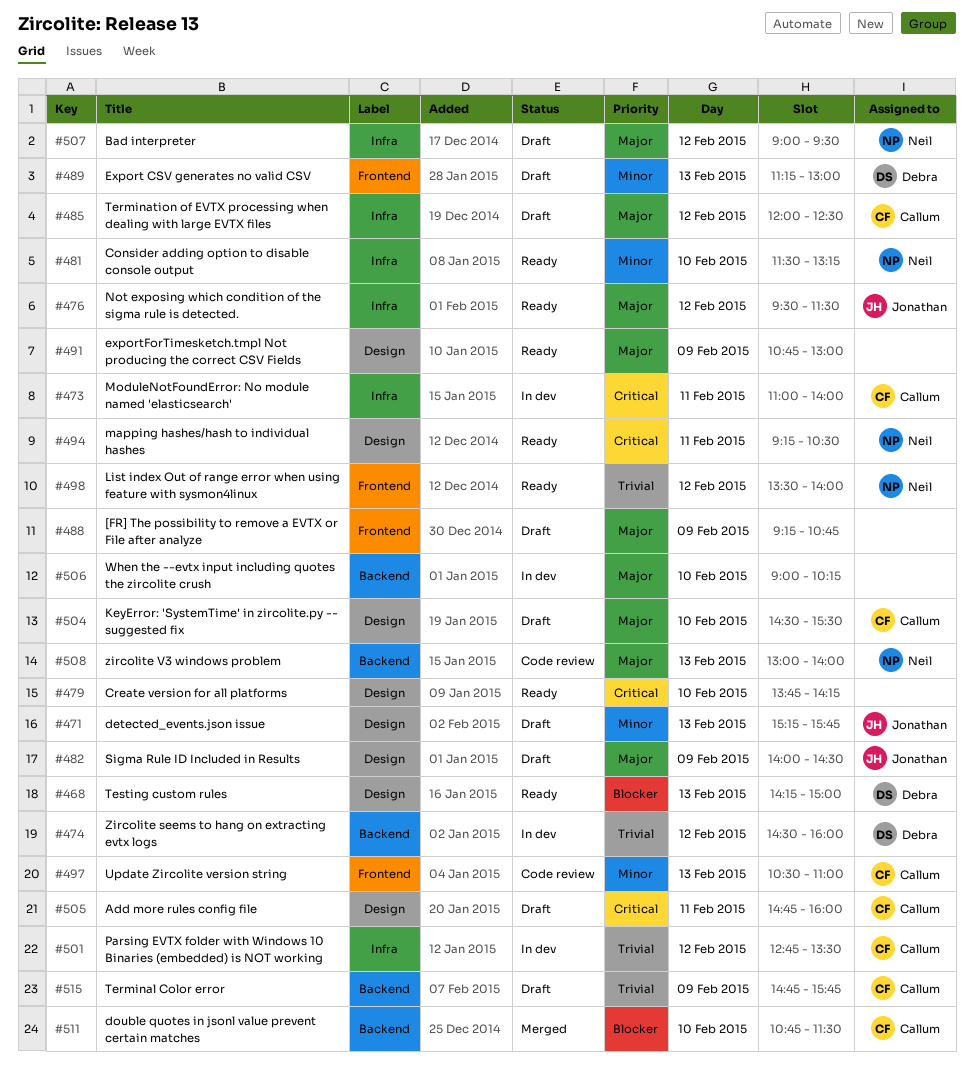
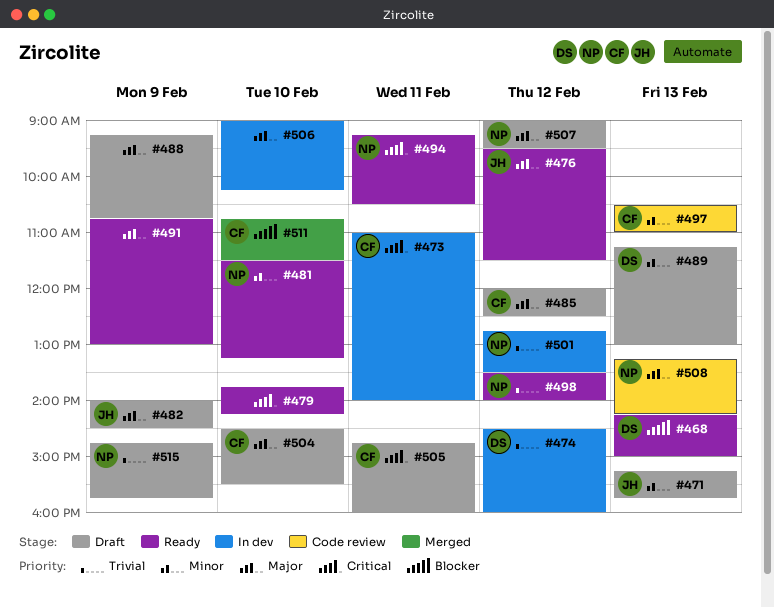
#501, owner: Callum -> Neil
#508, begins: 13:00 -> 13:15
#508, ends: 14:00 -> 14:15
#515, owner: Callum -> Neil

